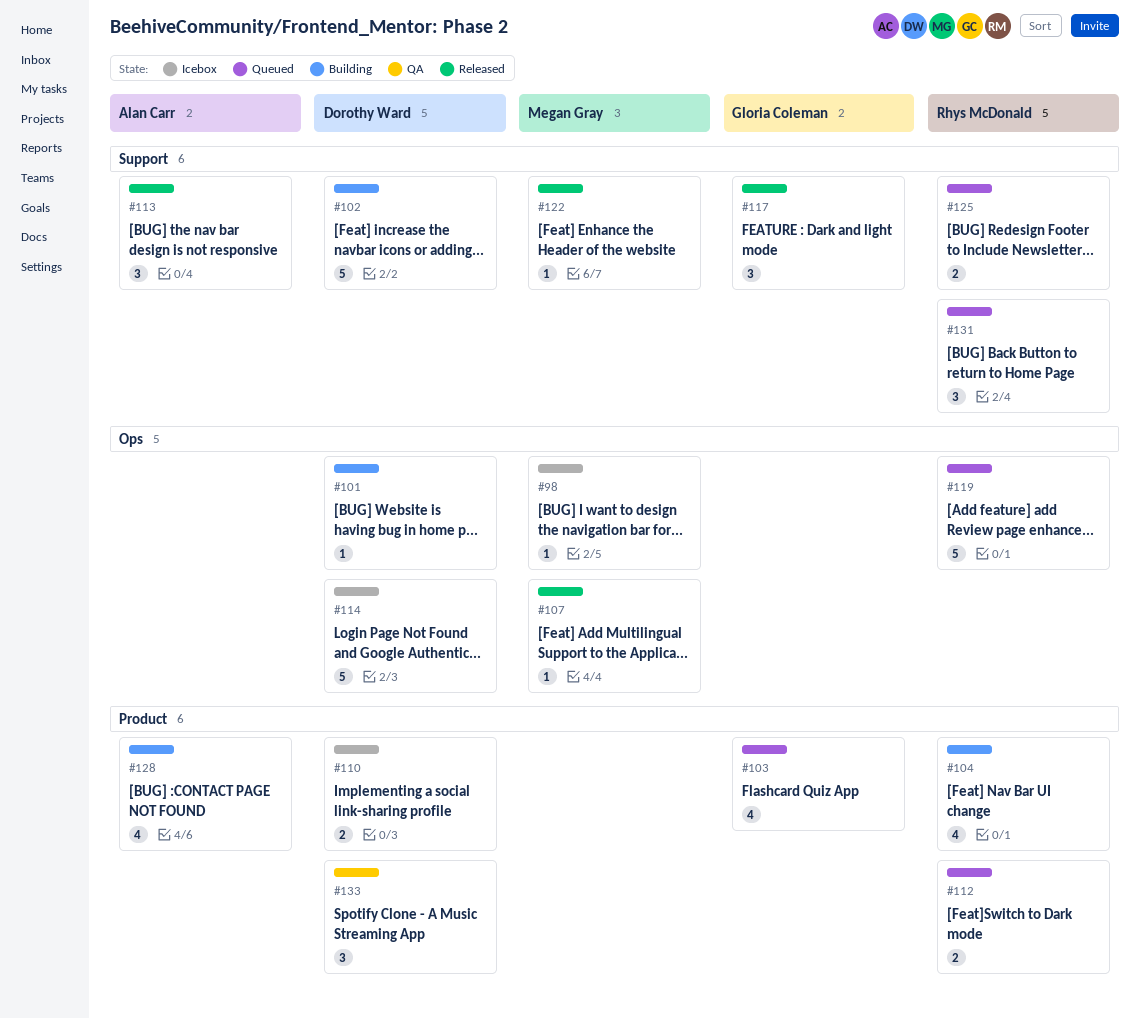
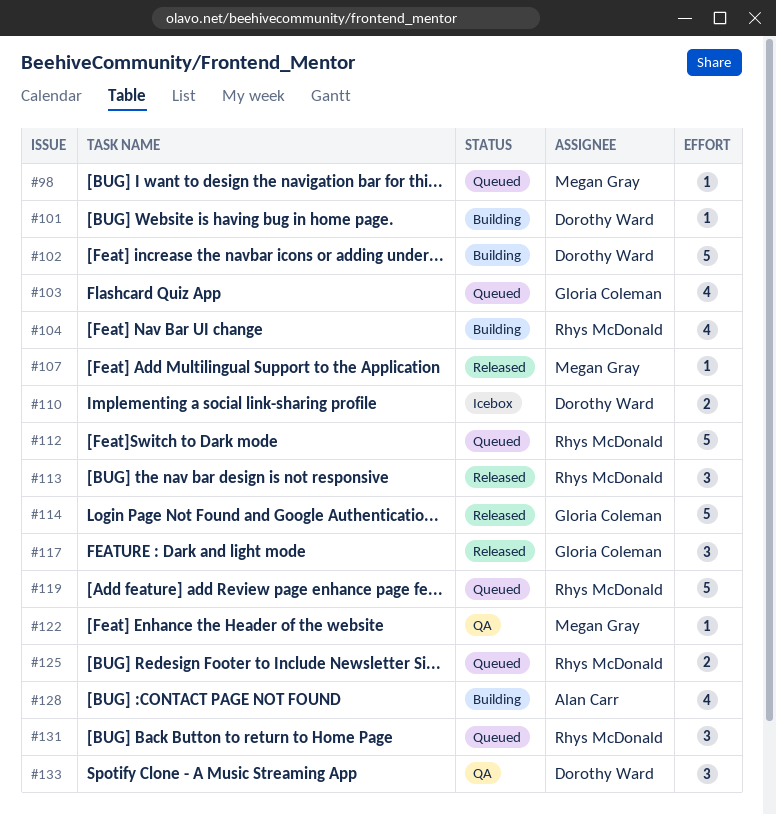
#98, status: Icebox -> Queued
#112, estimate: 2 -> 5
#113, owner: Alan Carr -> Rhys McDonald
#114, status: Icebox -> Released
#114, owner: Dorothy Ward -> Gloria Coleman
#122, status: Released -> QA

